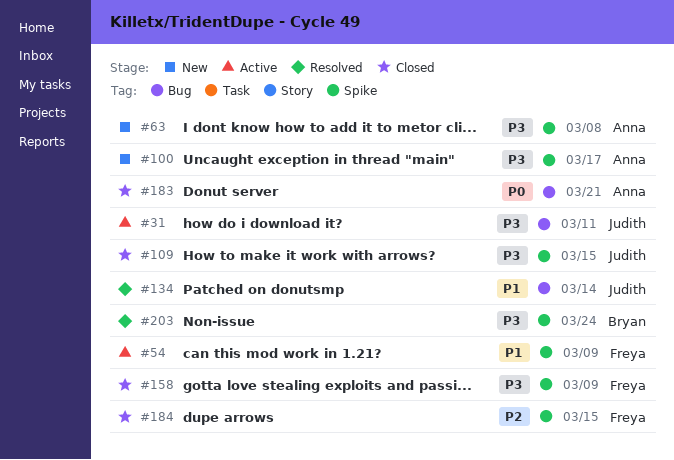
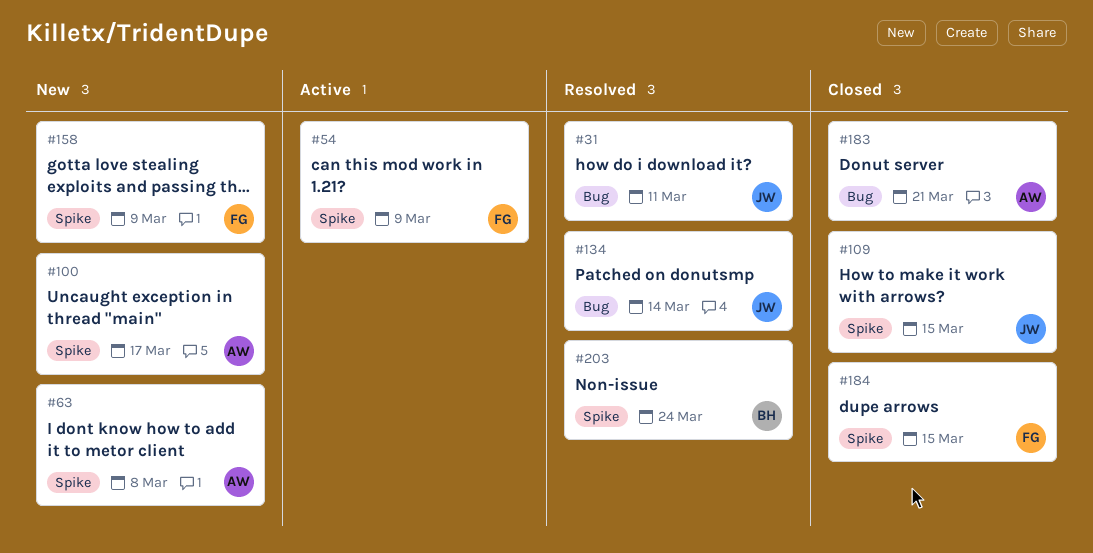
#31, status: Active -> Resolved
#158, status: Closed -> New

